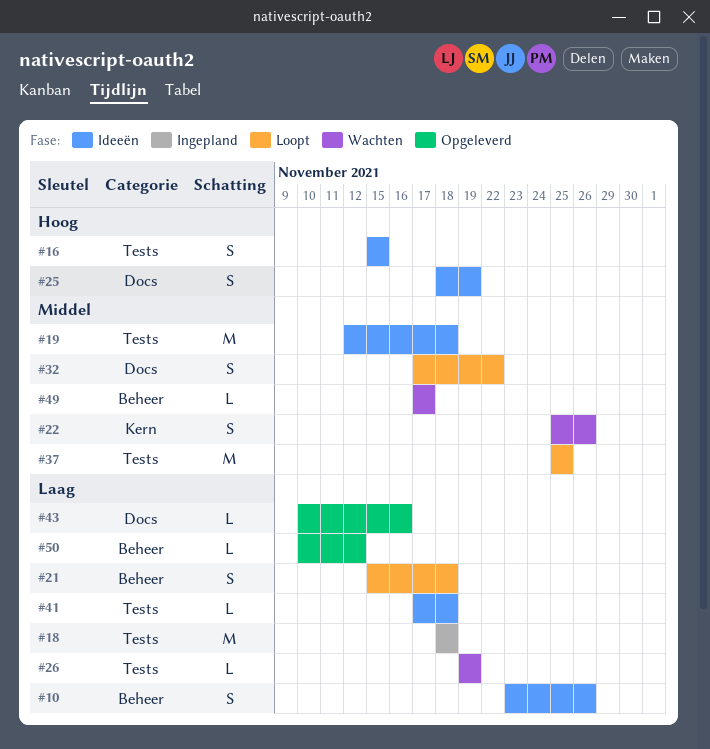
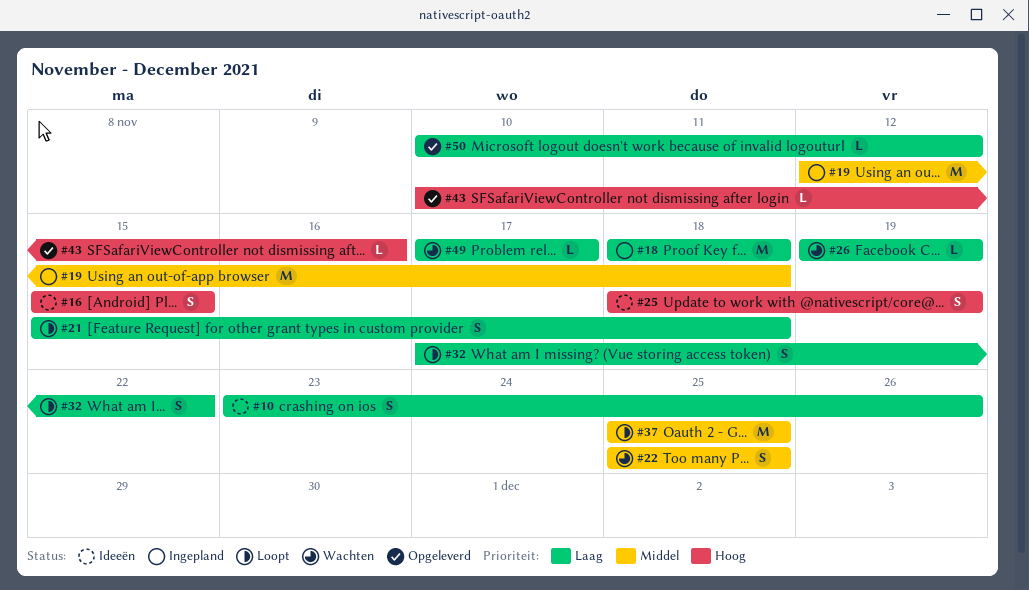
#19, status: Ideeën -> Ingepland
#22, due: Nov 26 -> Nov 25
#32, priority: Middel -> Laag
#41: present -> none
#43, priority: Laag -> Hoog
#49, priority: Middel -> Laag

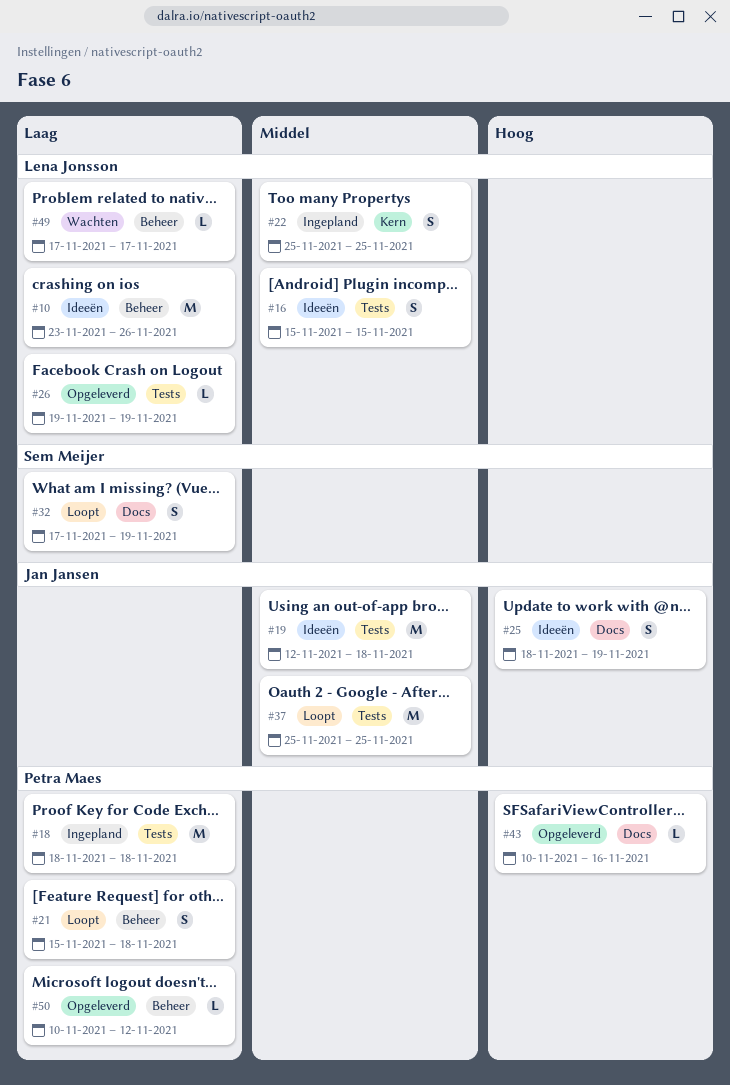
#10, estimate: S -> M
#16, priority: Hoog -> Middel
#19, status: Ingepland -> Ideeën
#22, status: Wachten -> Ingepland
#26, status: Wachten -> Opgeleverd
#32, due: Nov 22 -> Nov 19

